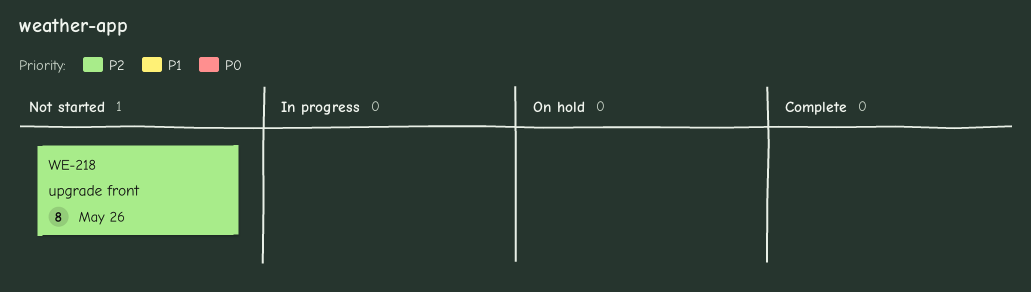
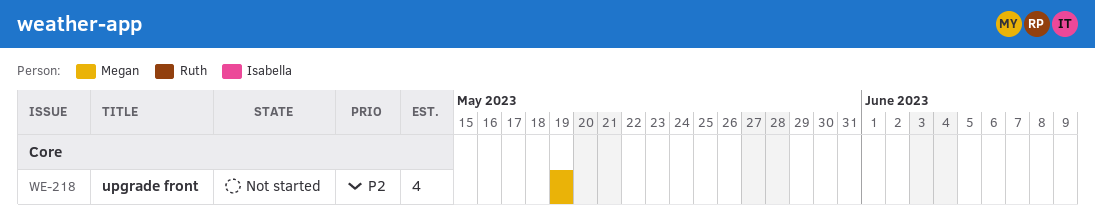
WE-218, estimate: 8 -> 4
WE-218, due: May 26 -> May 19

